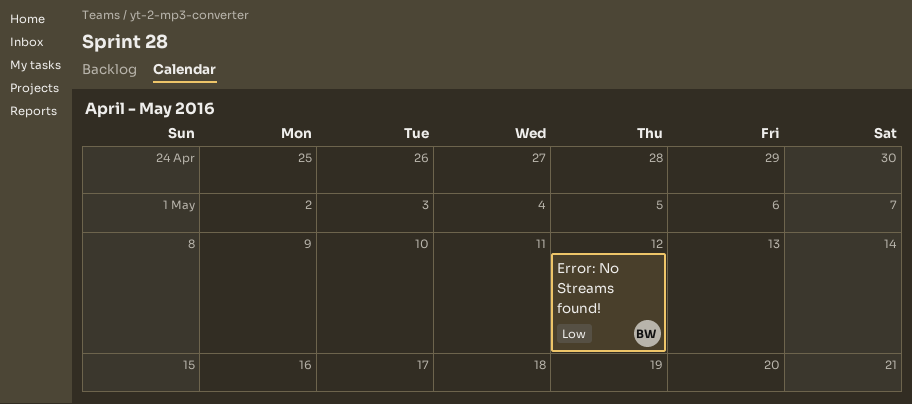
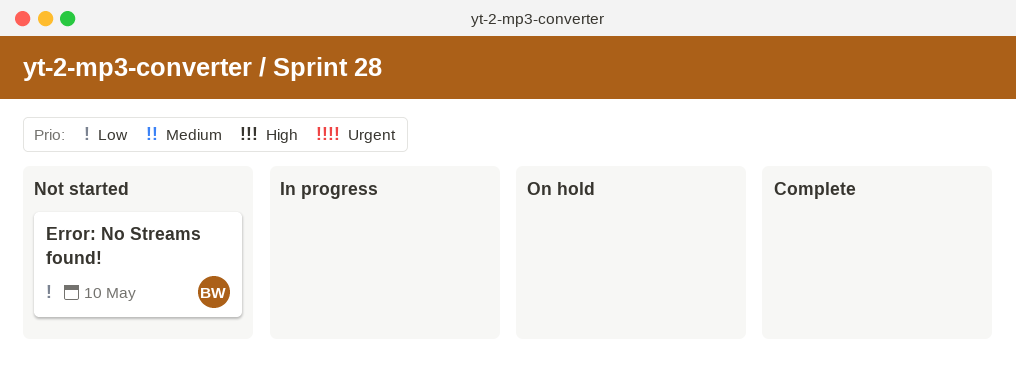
Error: No Streams found!, due: May 12 -> May 10

